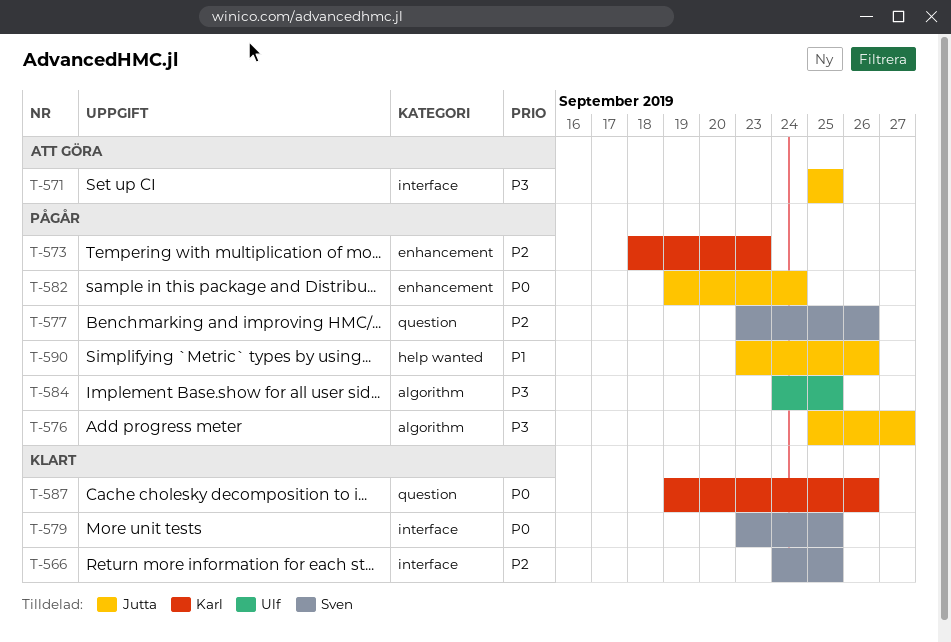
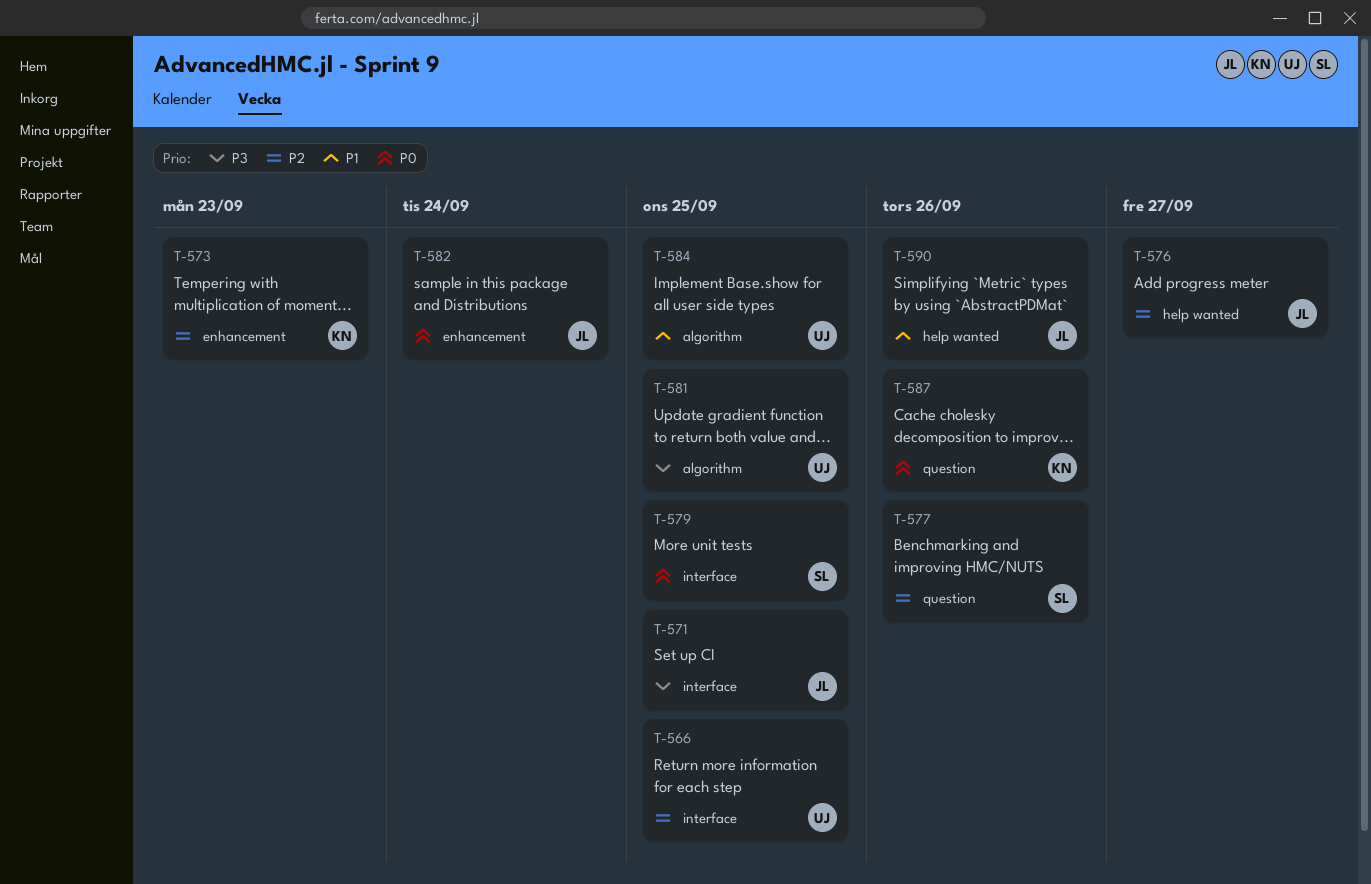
T-566, owner: Sven -> Ulf
T-576, priority: P3 -> P2
T-576, label: algorithm -> help wanted
T-581: none -> present
T-584, priority: P3 -> P1

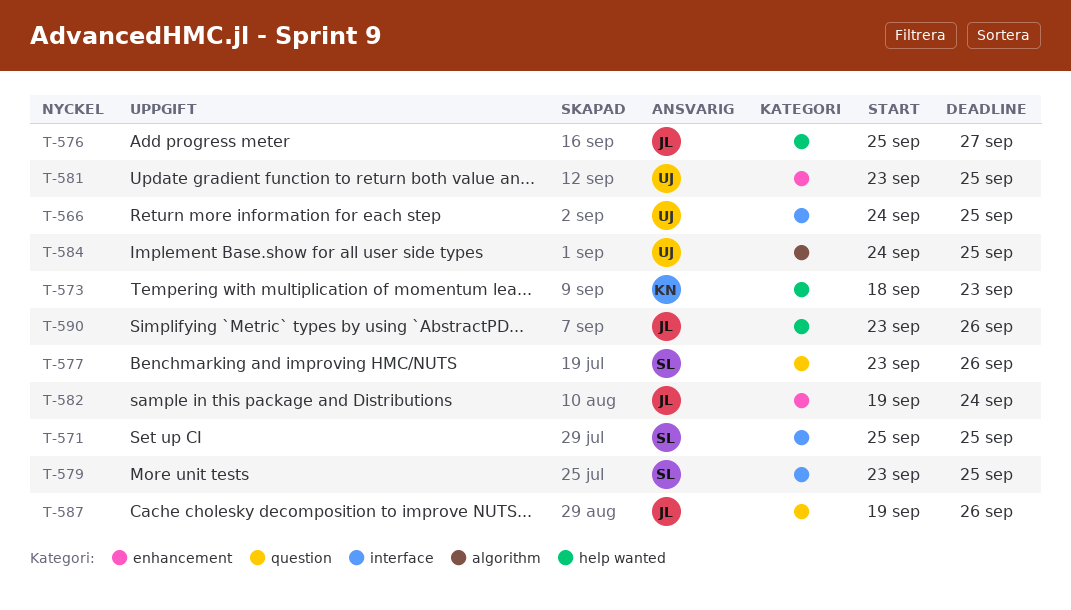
T-571, owner: JL -> SL
T-573, label: enhancement -> help wanted
T-581, label: algorithm -> enhancement
T-587, owner: KN -> JL

